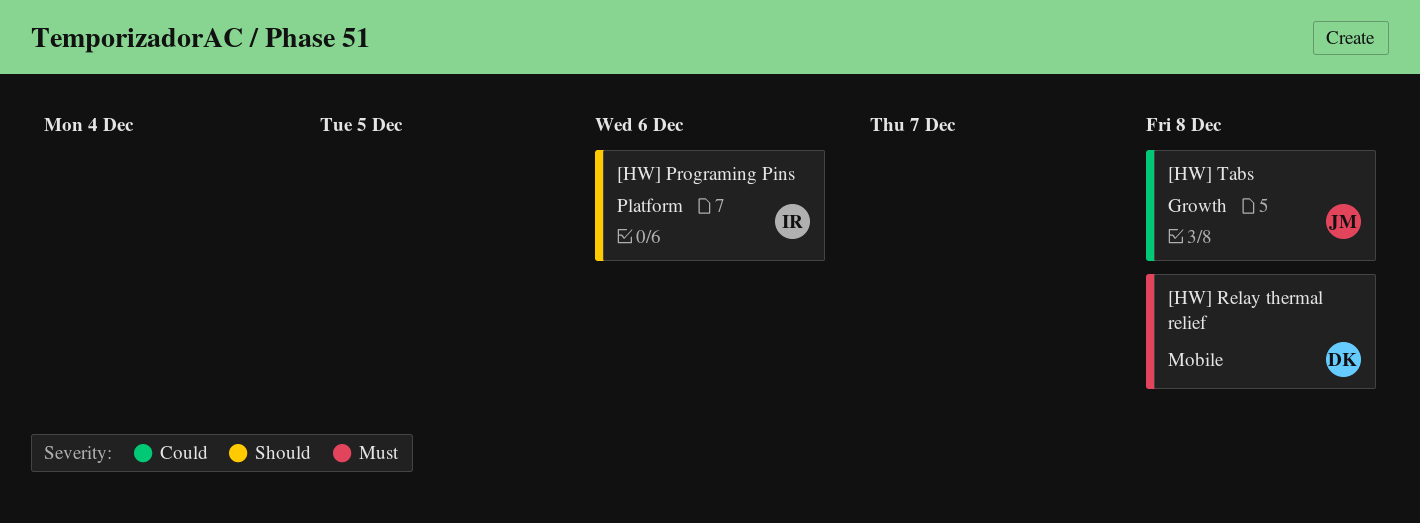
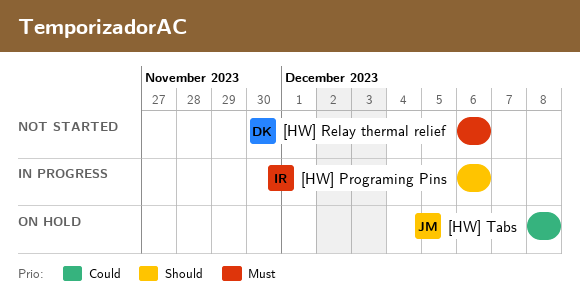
[HW] Relay thermal relief, due: Dec 8 -> Dec 6

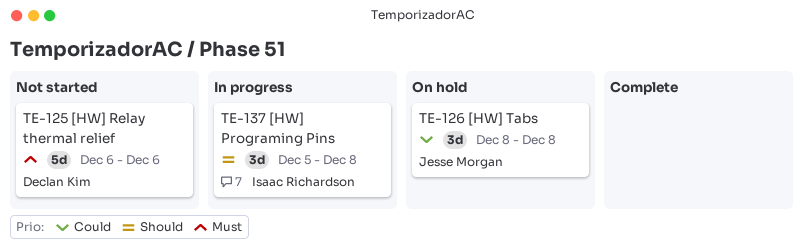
[HW] Programing Pins, start: Dec 6 -> Dec 5
[HW] Programing Pins, due: Dec 6 -> Dec 8

